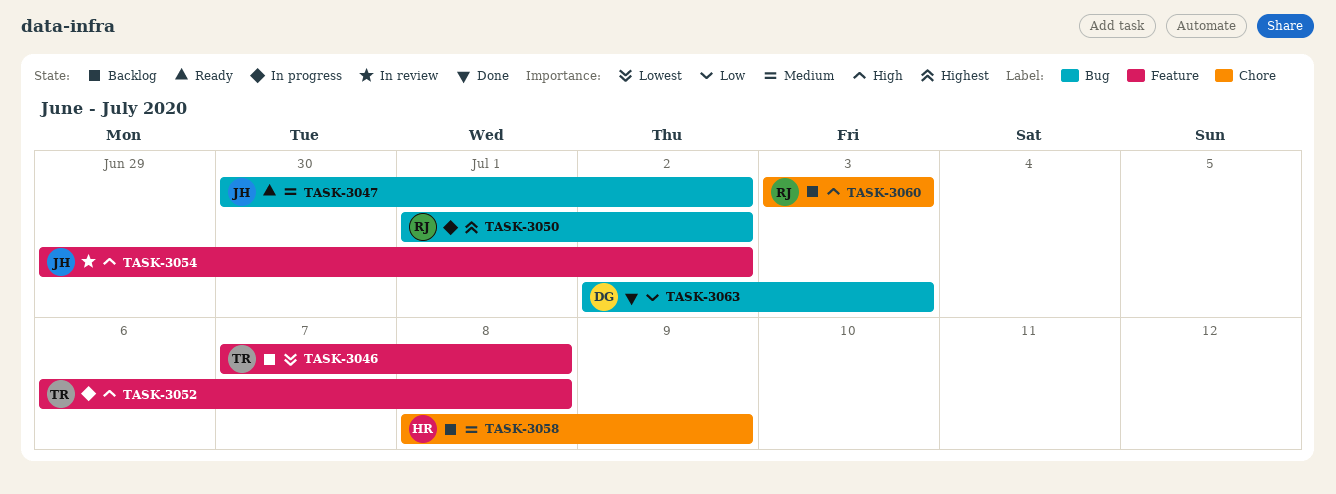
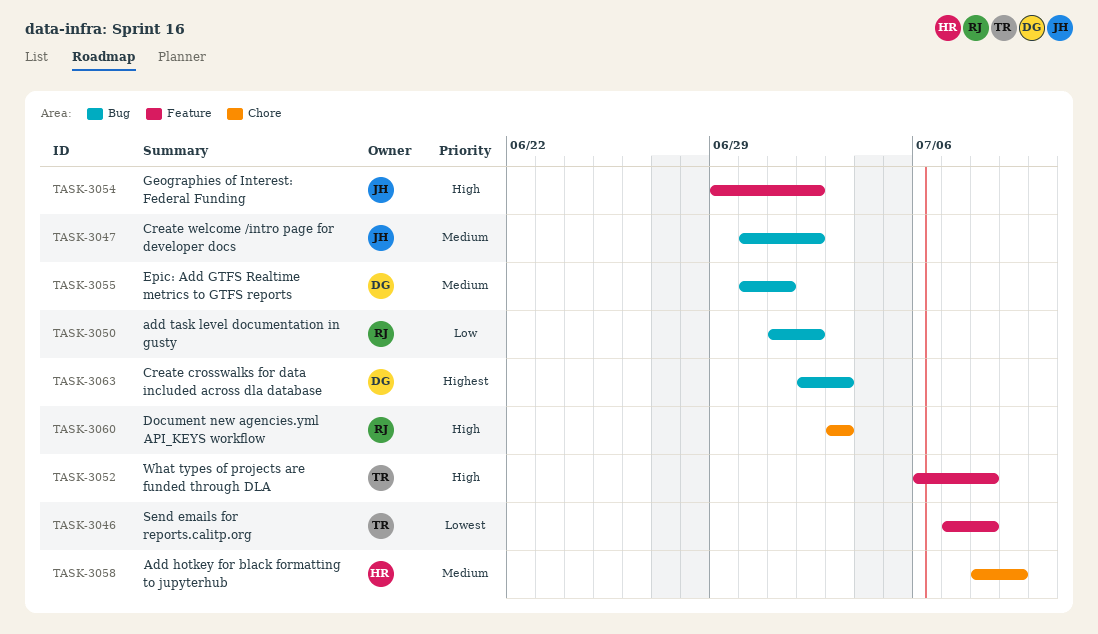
TASK-3050, priority: Highest -> Low
TASK-3055: none -> present
TASK-3063, priority: Low -> Highest

